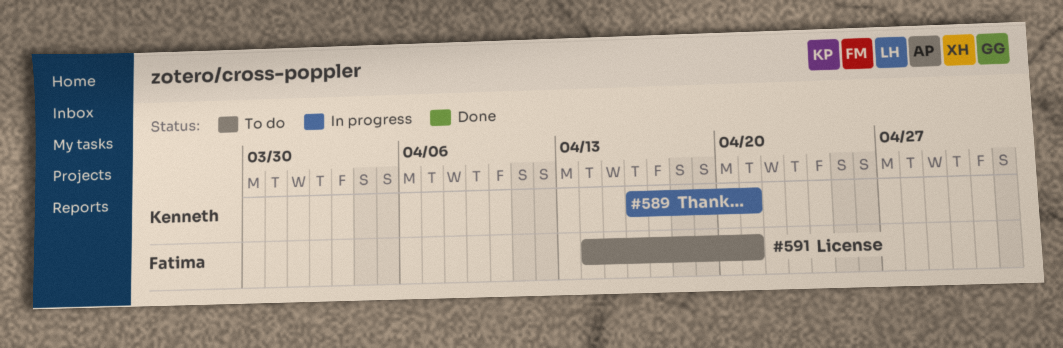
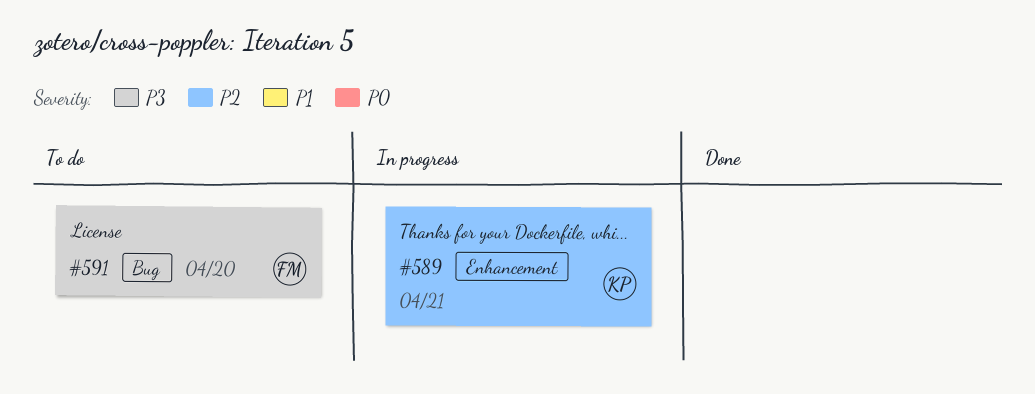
#591, due: Apr 21 -> Apr 20

